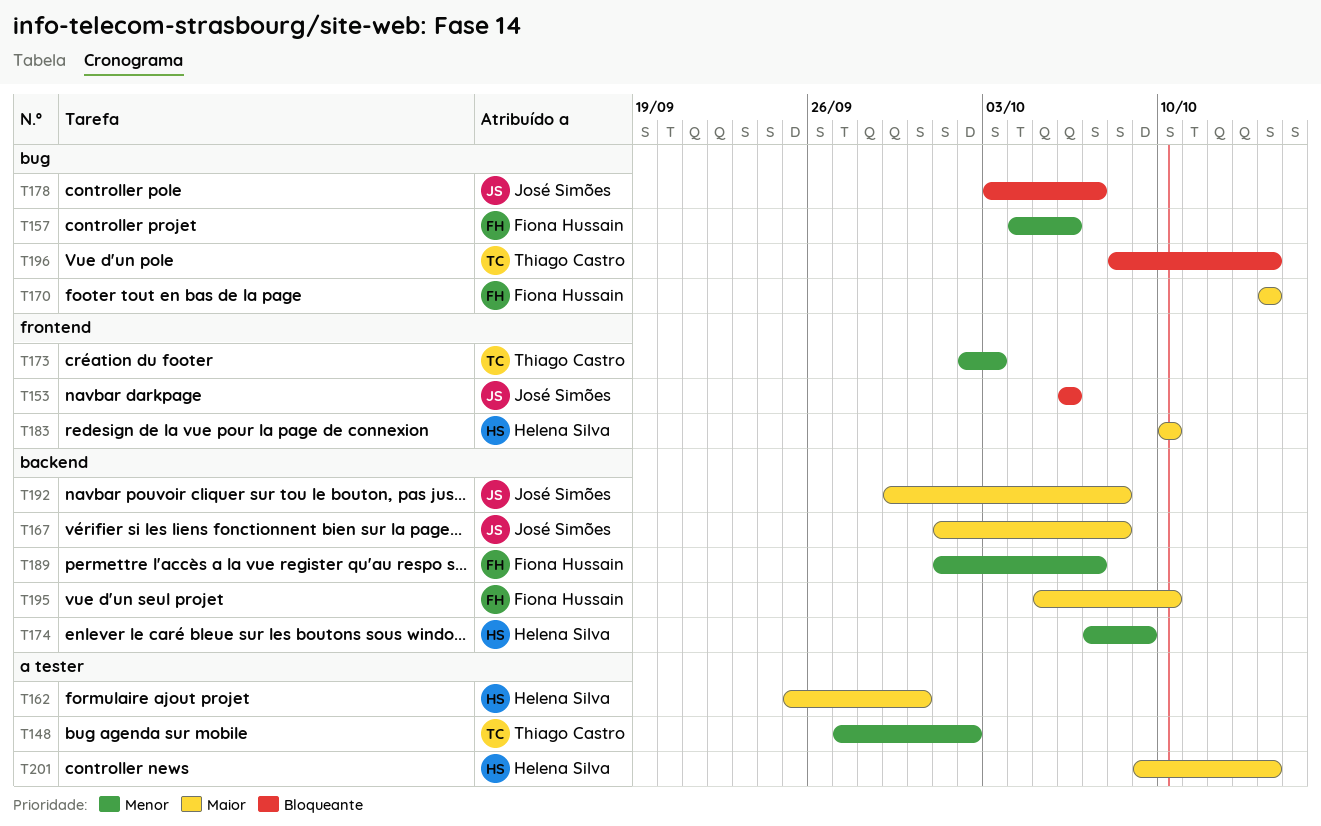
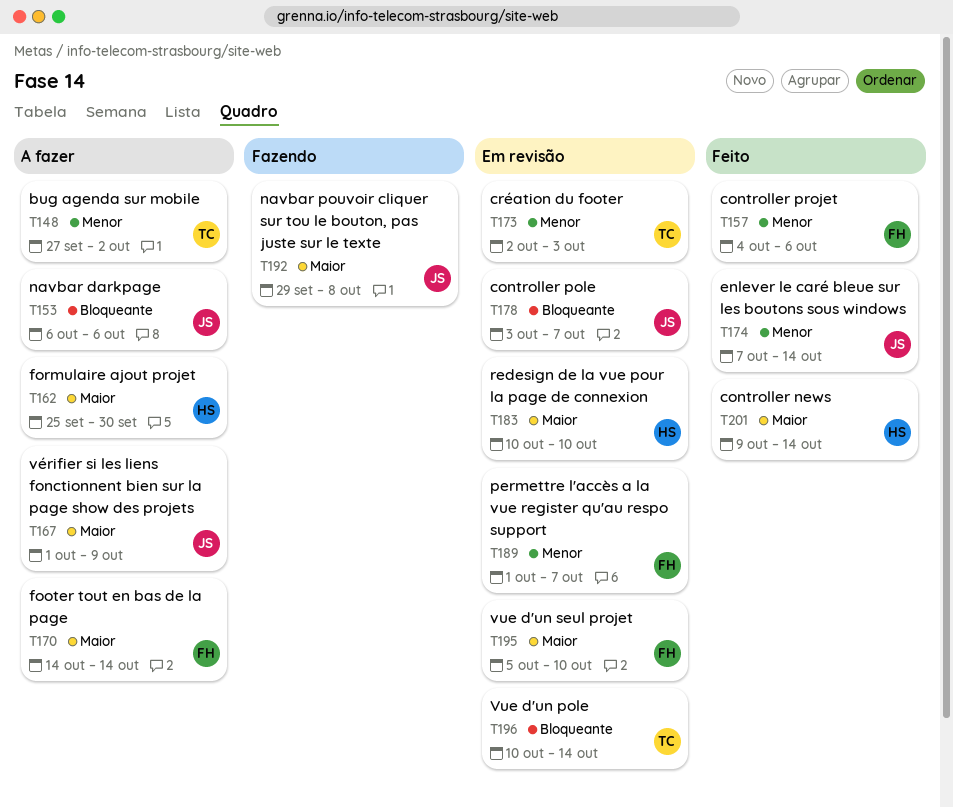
T167, due: Oct 8 -> Oct 9
T174, owner: Helena Silva -> José Simões
T174, due: Oct 9 -> Oct 14
T196, start: Oct 8 -> Oct 10

